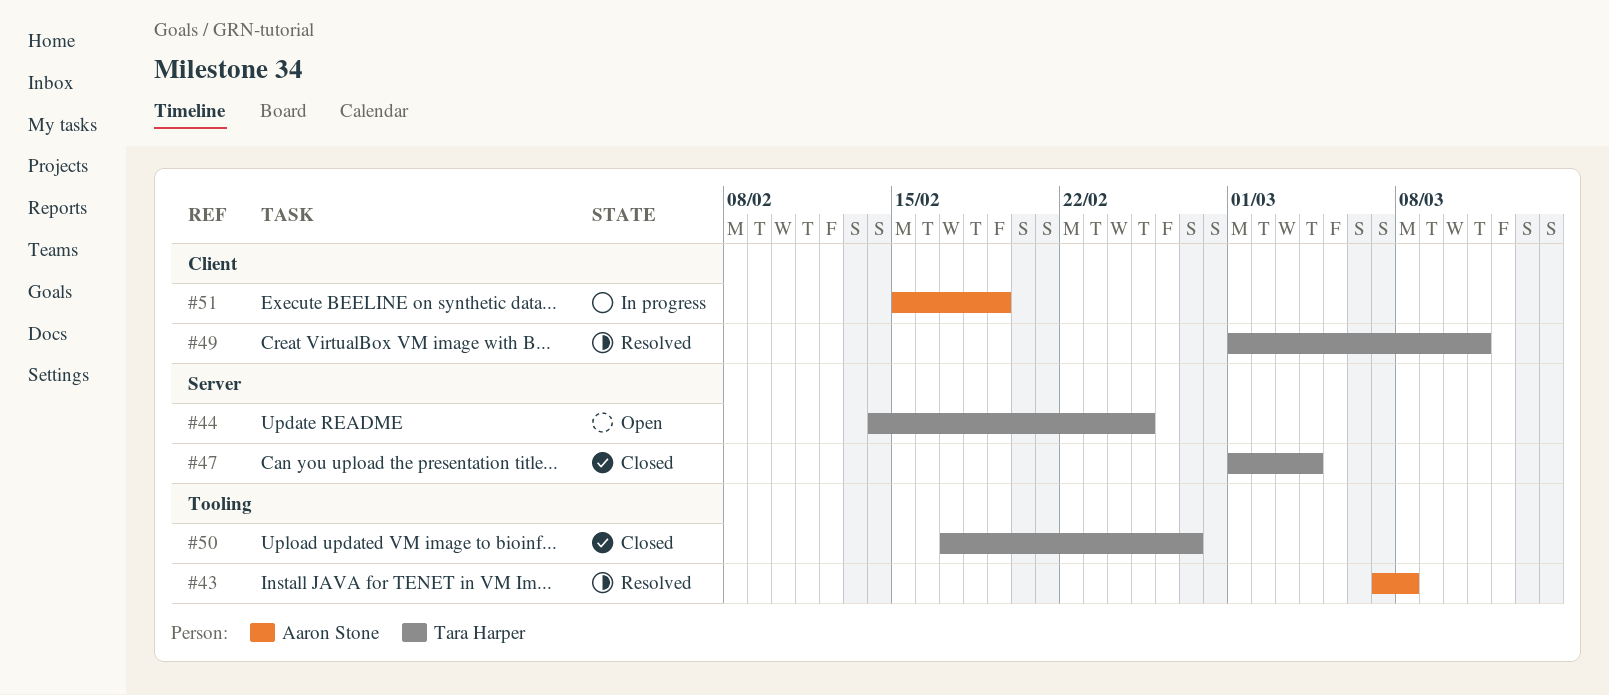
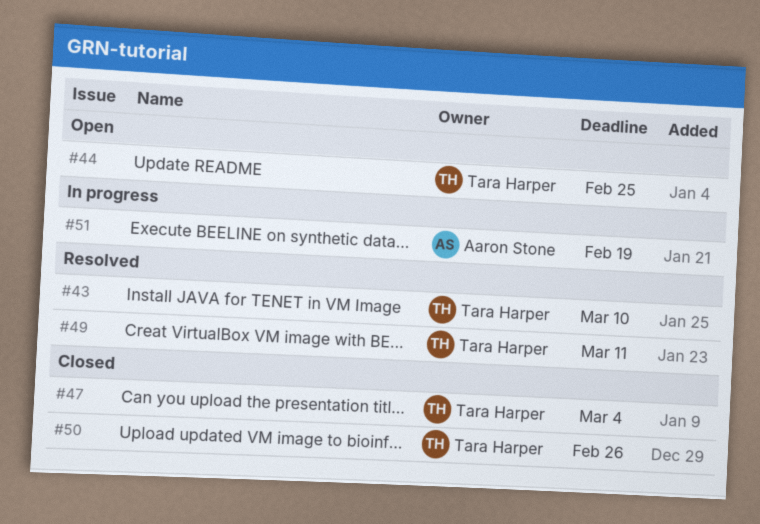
#43, owner: Aaron Stone -> Tara Harper
#43, due: Mar 8 -> Mar 10
#50, due: Feb 27 -> Feb 26

